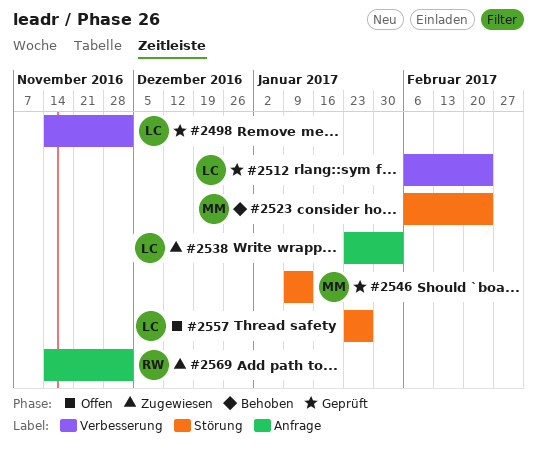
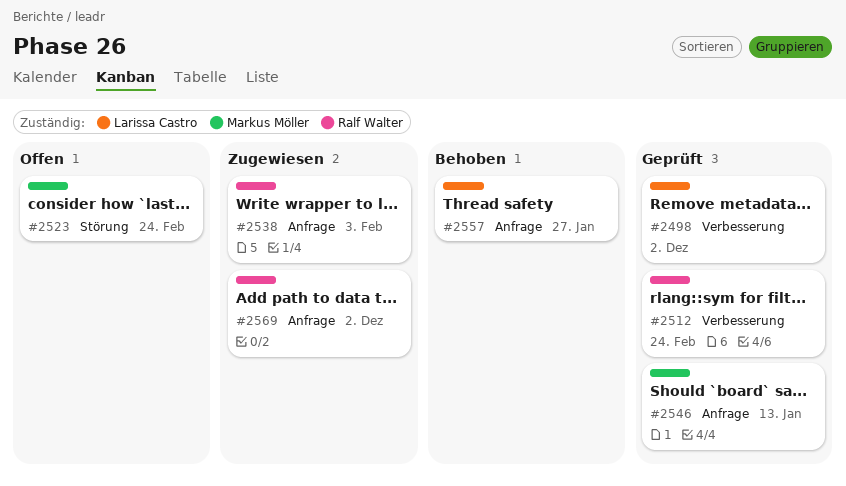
#2512, owner: Larissa Castro -> Ralf Walter
#2523, status: Behoben -> Offen
#2538, owner: Larissa Castro -> Ralf Walter
#2546, label: Störung -> Anfrage
#2557, status: Offen -> Behoben
#2557, label: Störung -> Anfrage

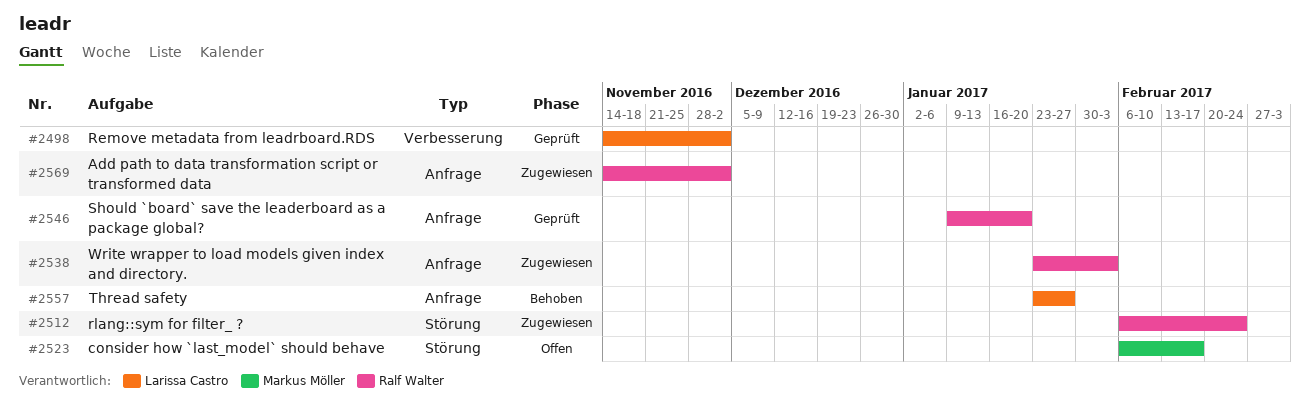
#2512, status: Geprüft -> Zugewiesen
#2512, label: Verbesserung -> Störung
#2523, due: Feb 24 -> Feb 17
#2546, owner: Markus Möller -> Ralf Walter
#2546, due: Jan 13 -> Jan 20

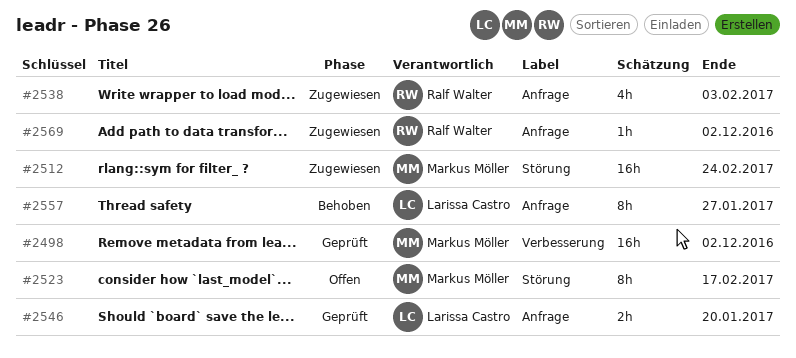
#2498, owner: Larissa Castro -> Markus Möller
#2512, owner: Ralf Walter -> Markus Möller
#2546, owner: Ralf Walter -> Larissa Castro

